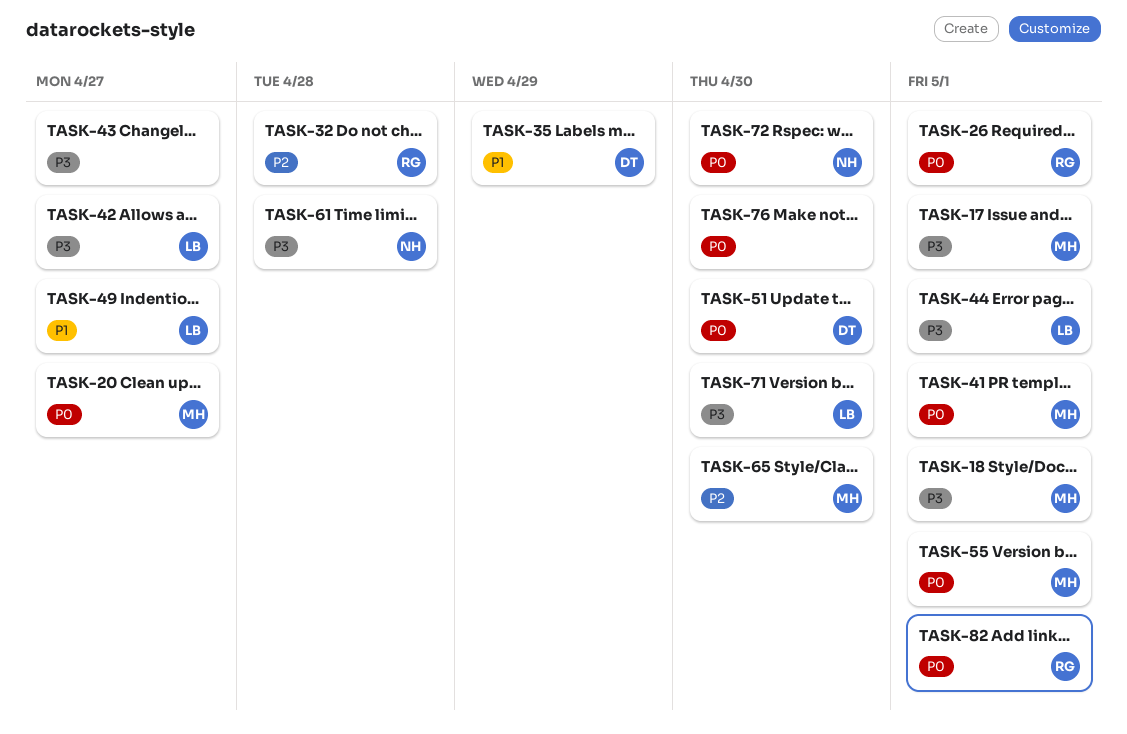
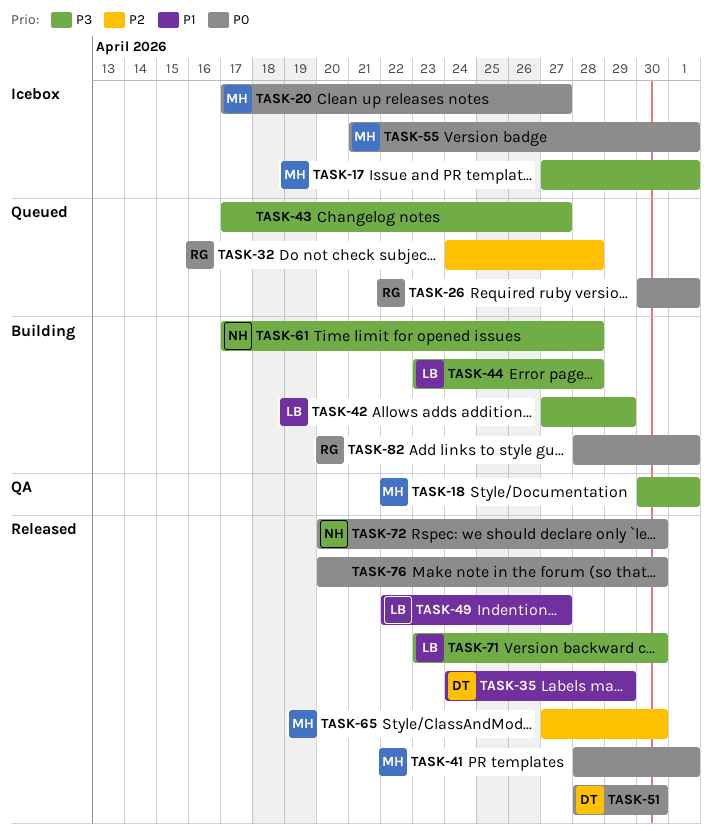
TASK-42, due: Apr 27 -> Apr 29
TASK-44, due: May 1 -> Apr 28

